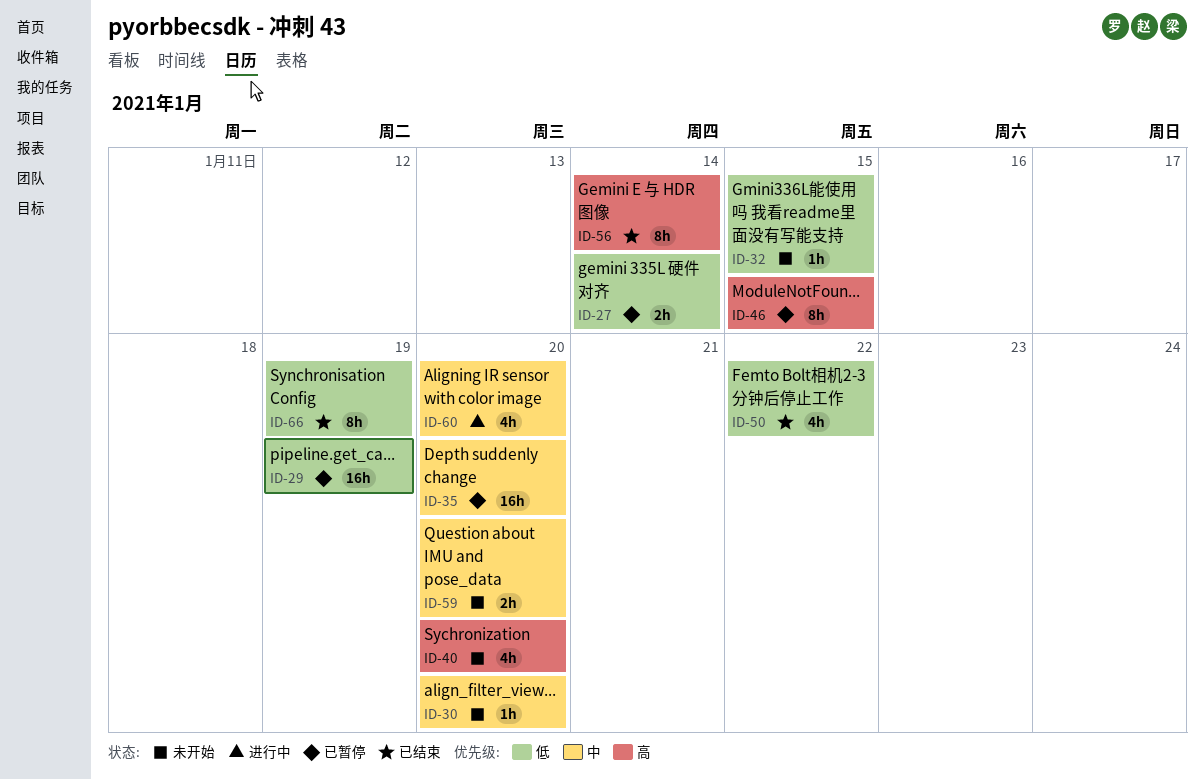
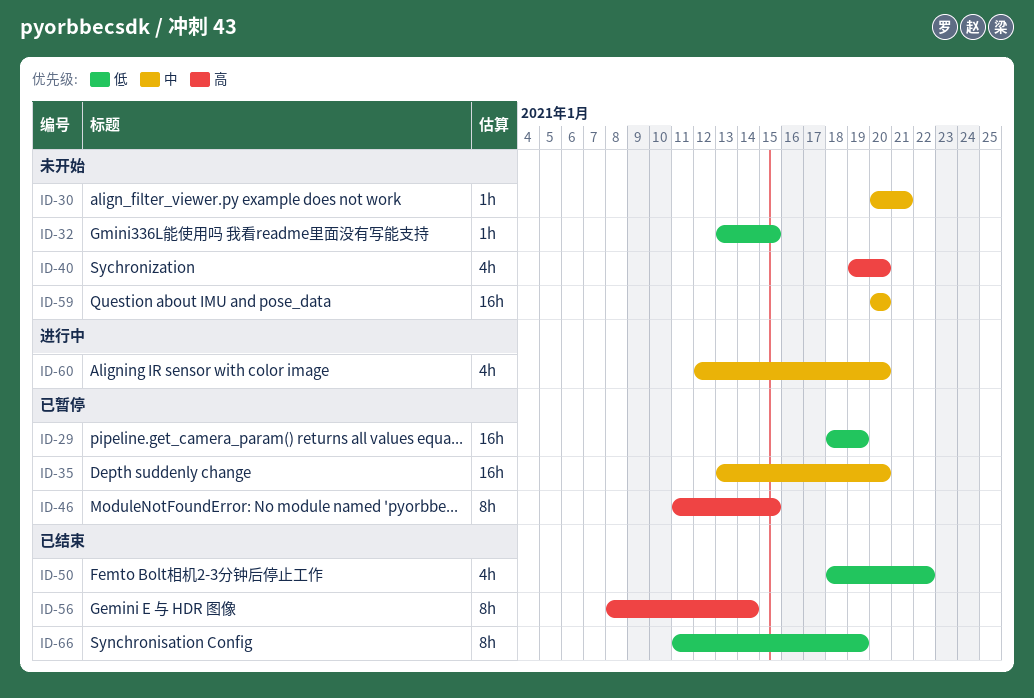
ID-27: present -> none
ID-30, due: Jan 20 -> Jan 21
ID-59, estimate: 2h -> 16h

